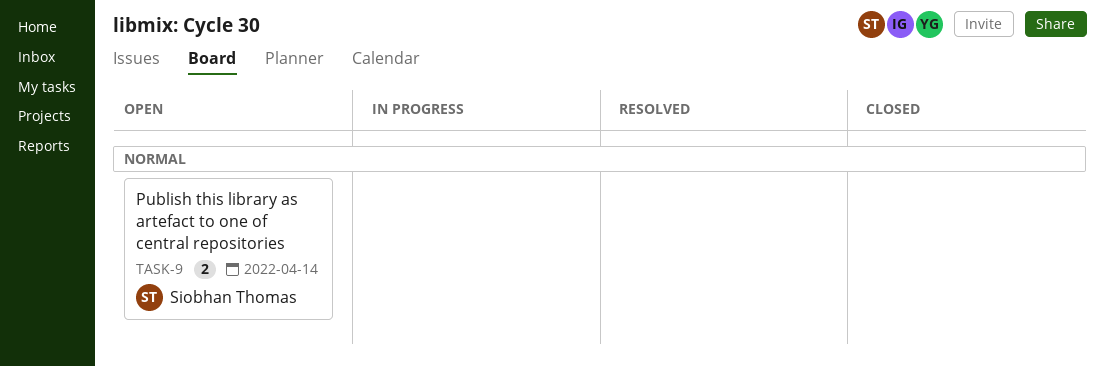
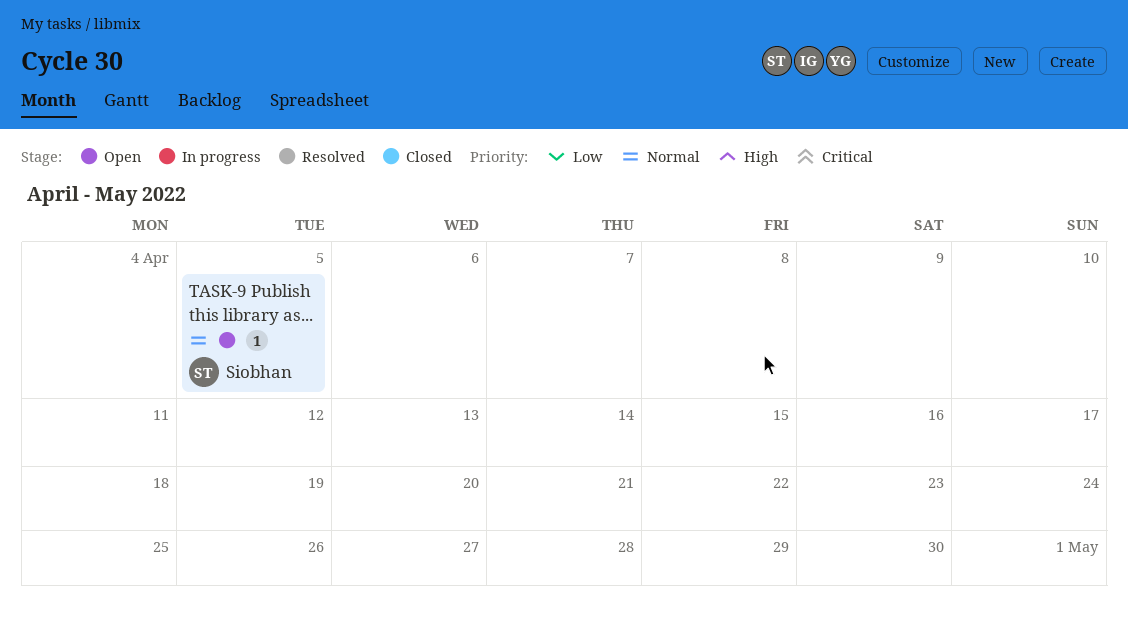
TASK-9, estimate: 2 -> 1
TASK-9, due: Apr 14 -> Apr 5

